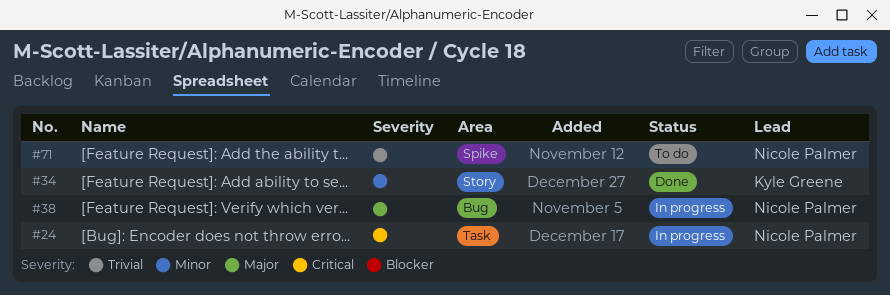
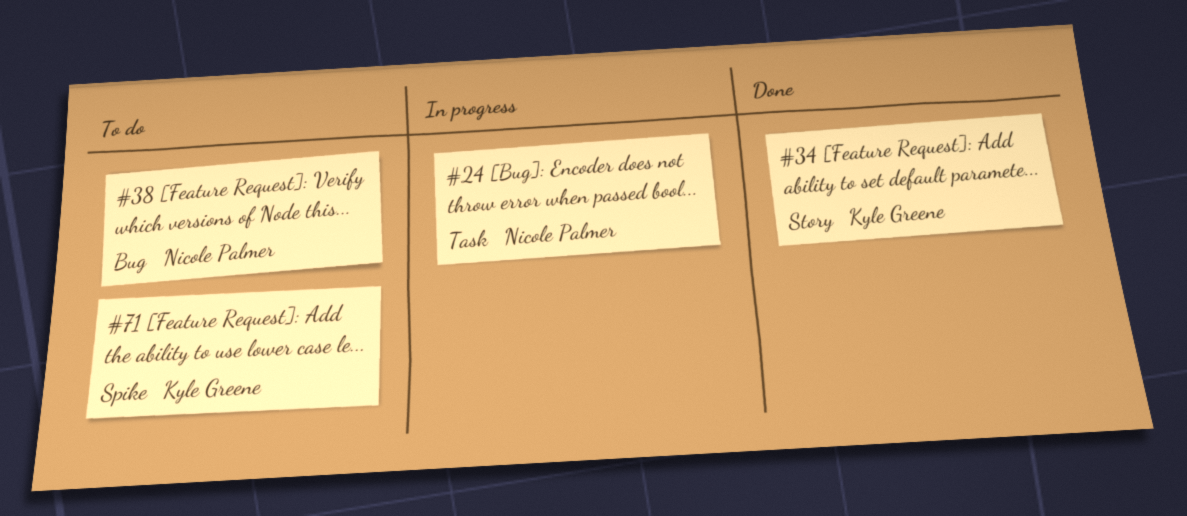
#38, status: In progress -> To do
#71, owner: Nicole Palmer -> Kyle Greene

